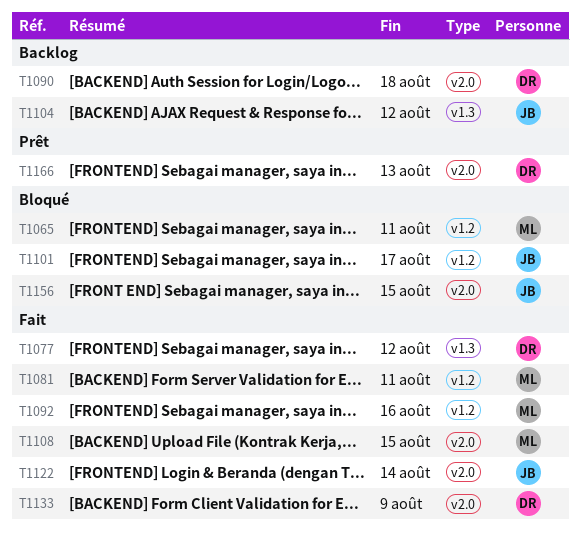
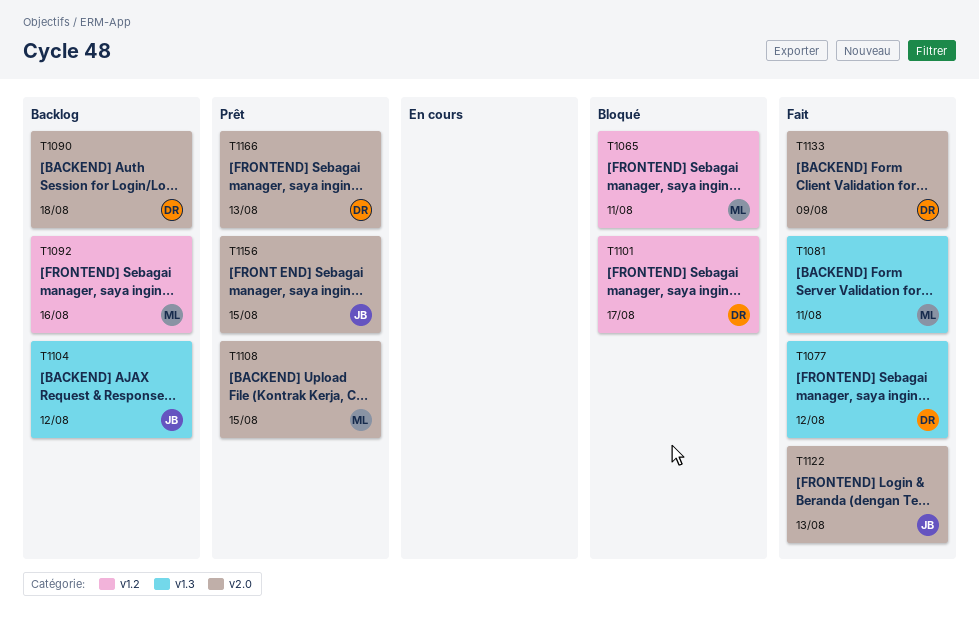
T1081, label: v1.2 -> v1.3
T1092, status: Fait -> Backlog
T1101, owner: JB -> DR
T1108, status: Fait -> Prêt
T1122, due: Aug 14 -> Aug 13
T1156, status: Bloqué -> Prêt

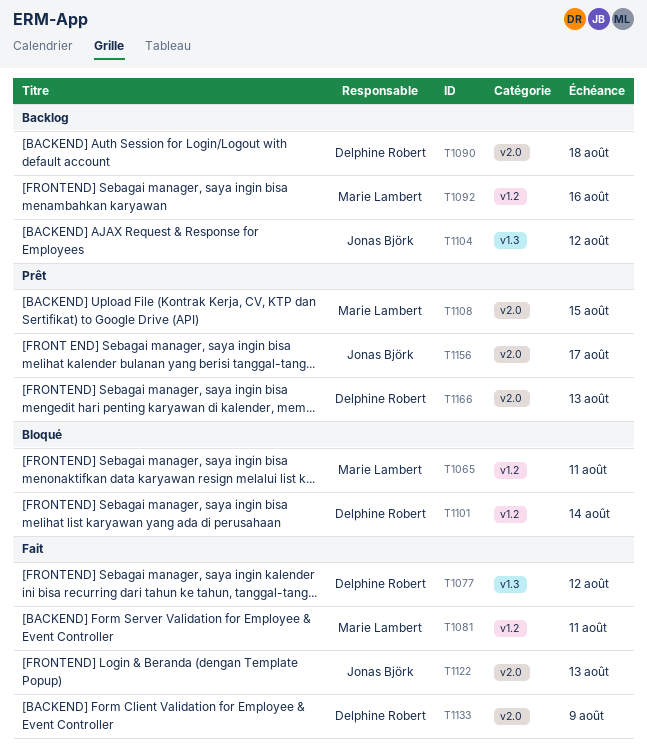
T1081, label: v1.3 -> v1.2
T1101, due: Aug 17 -> Aug 14
T1156, due: Aug 15 -> Aug 17

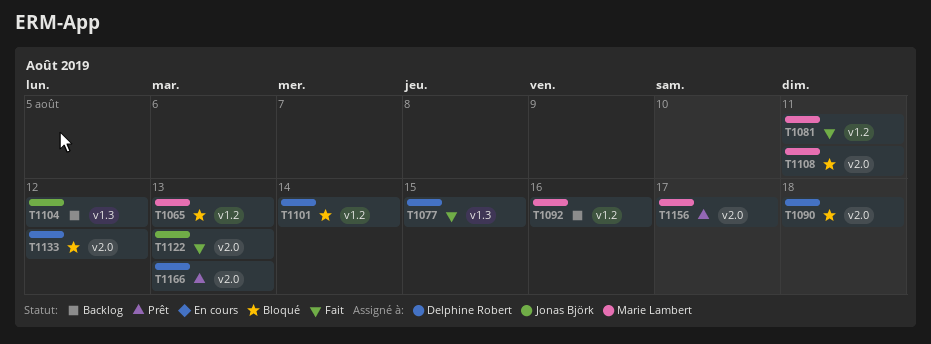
T1065, due: Aug 11 -> Aug 13
T1077, due: Aug 12 -> Aug 15
T1090, status: Backlog -> Bloqué
T1108, status: Prêt -> Bloqué
T1108, due: Aug 15 -> Aug 11
T1133, status: Fait -> Bloqué
T1133, due: Aug 9 -> Aug 12
T1156, owner: Jonas Björk -> Marie Lambert

